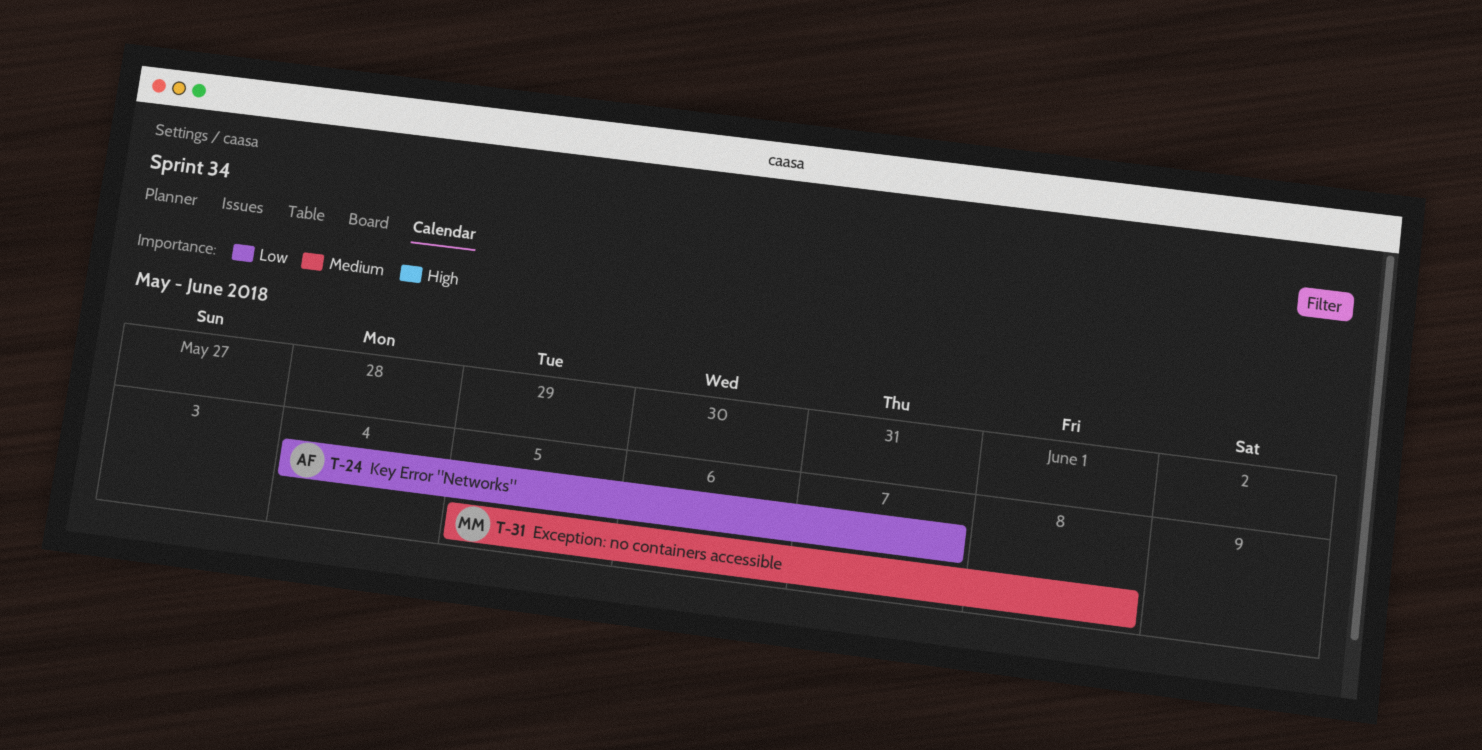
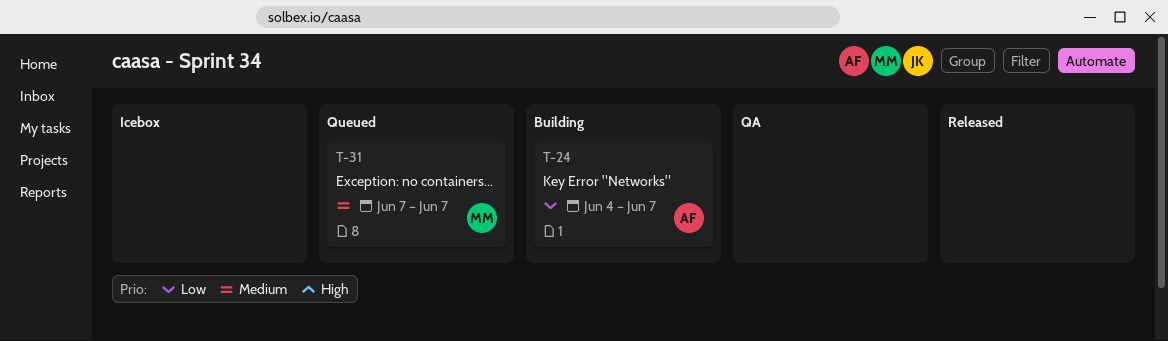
T-31, start: Jun 5 -> Jun 7
T-31, due: Jun 8 -> Jun 7

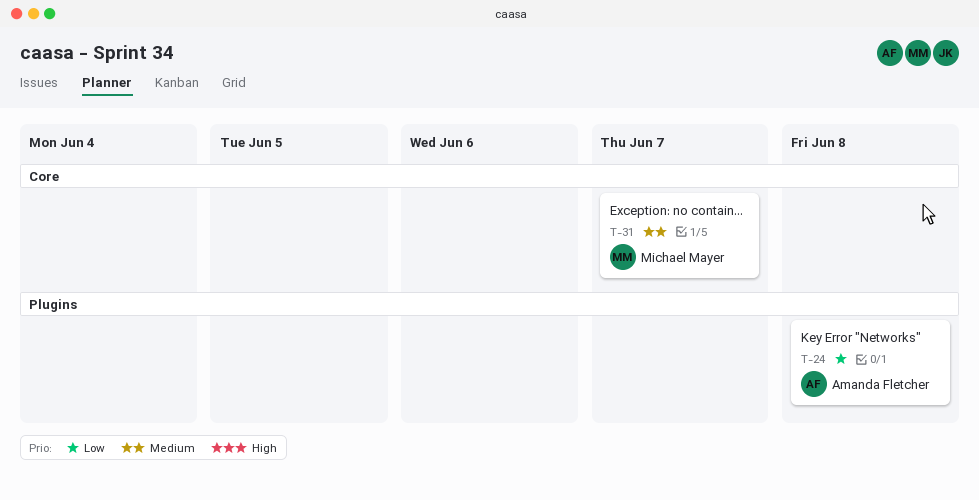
T-24, due: Jun 7 -> Jun 8

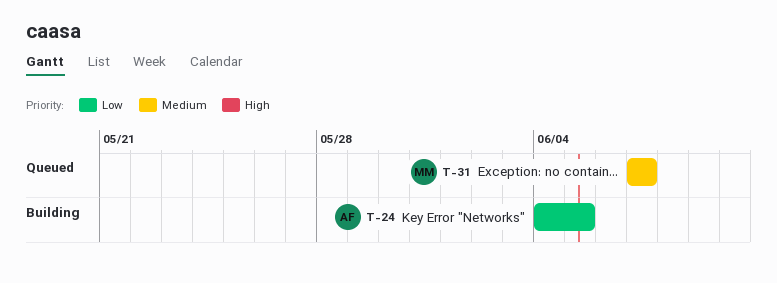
T-24, due: Jun 8 -> Jun 5

